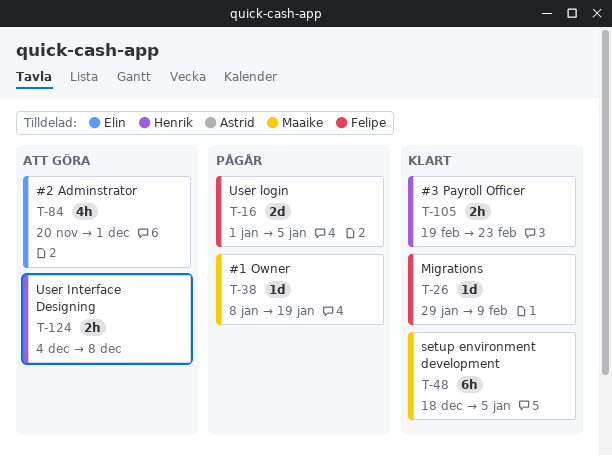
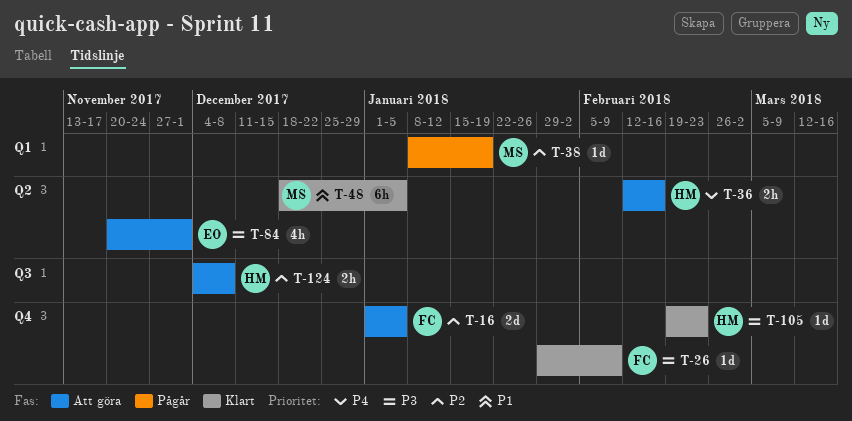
T-16, status: Pågår -> Att göra
T-36: none -> present
T-105, estimate: 2h -> 1d

